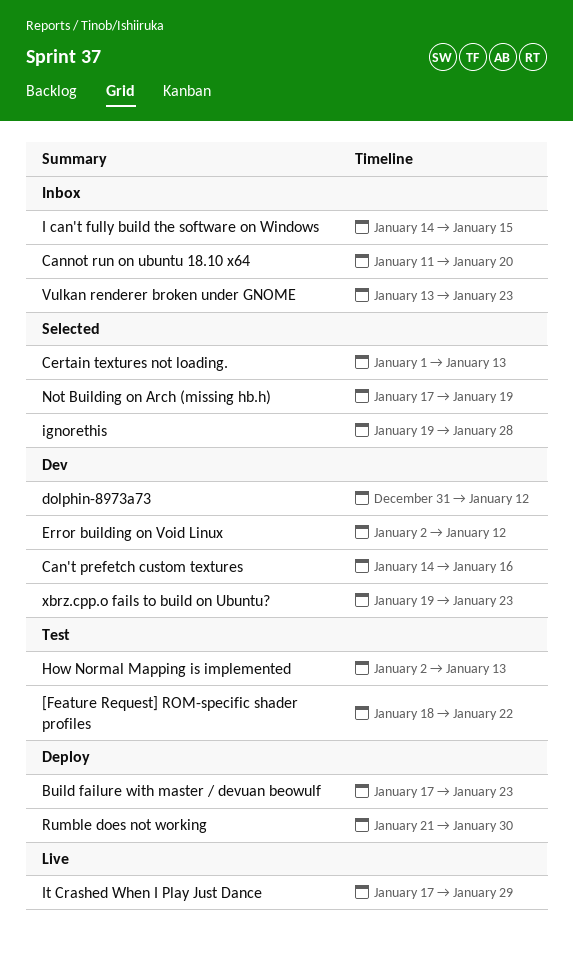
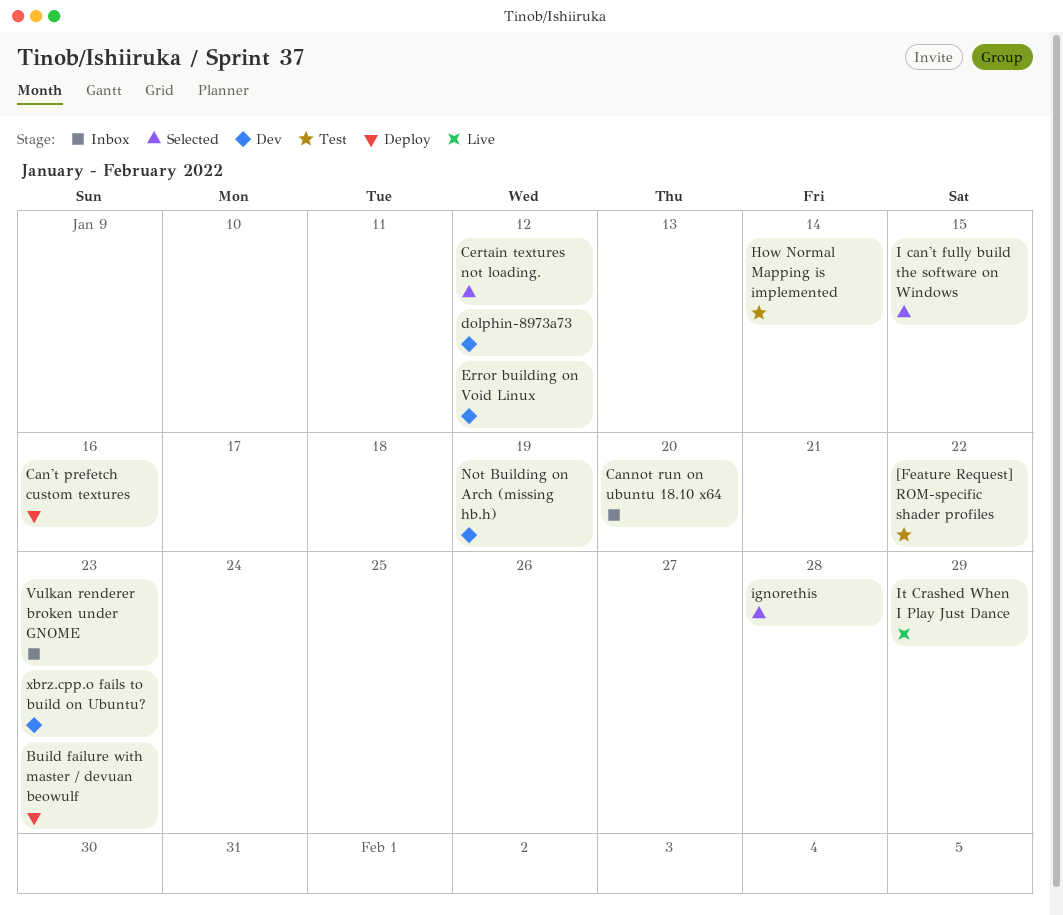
Can't prefetch custom textures, status: Dev -> Deploy
Certain textures not loading., due: Jan 13 -> Jan 12
How Normal Mapping is implemented, due: Jan 13 -> Jan 14
I can't fully build the software on Windows, status: Inbox -> Selected
Not Building on Arch (missing hb.h), status: Selected -> Dev
Rumble does not working: present -> none

